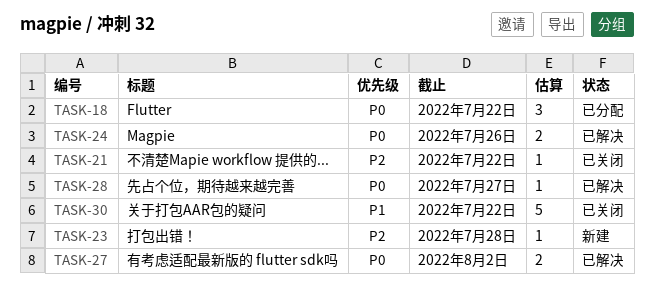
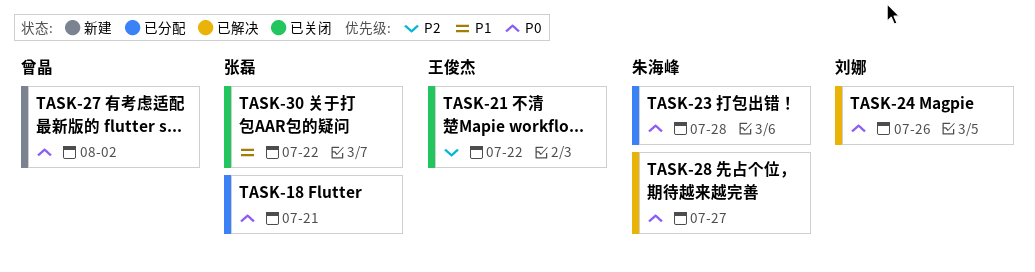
TASK-18, due: Jul 22 -> Jul 21
TASK-23, status: 新建 -> 已分配
TASK-23, priority: P2 -> P0
TASK-27, status: 已解决 -> 新建

